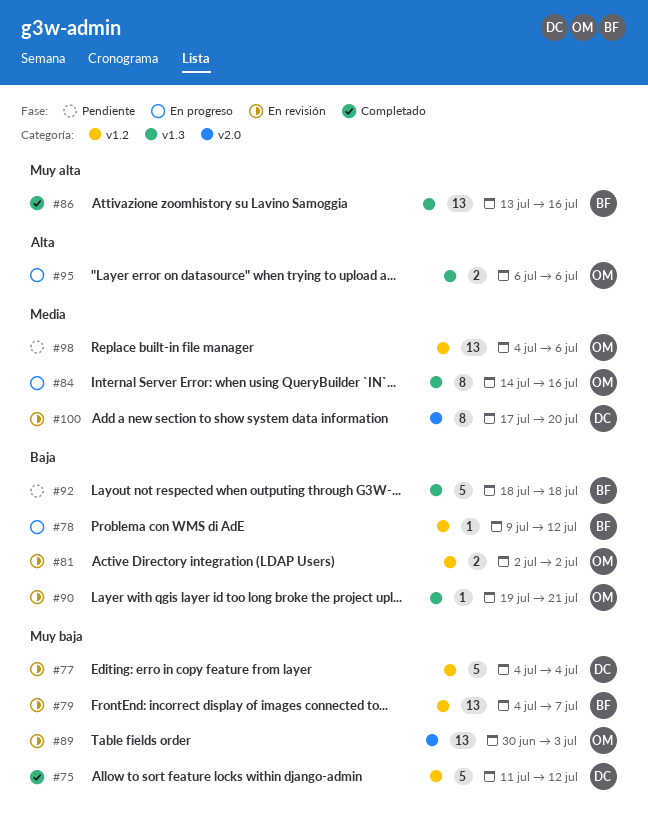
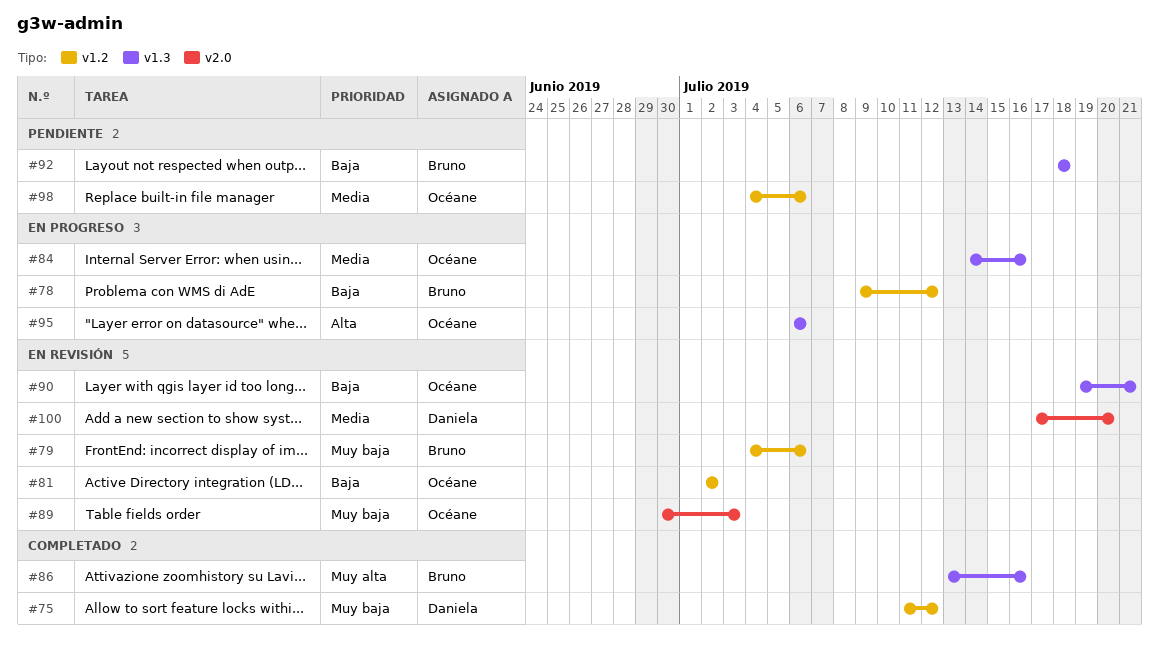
#77: present -> none
#79, due: Jul 7 -> Jul 6

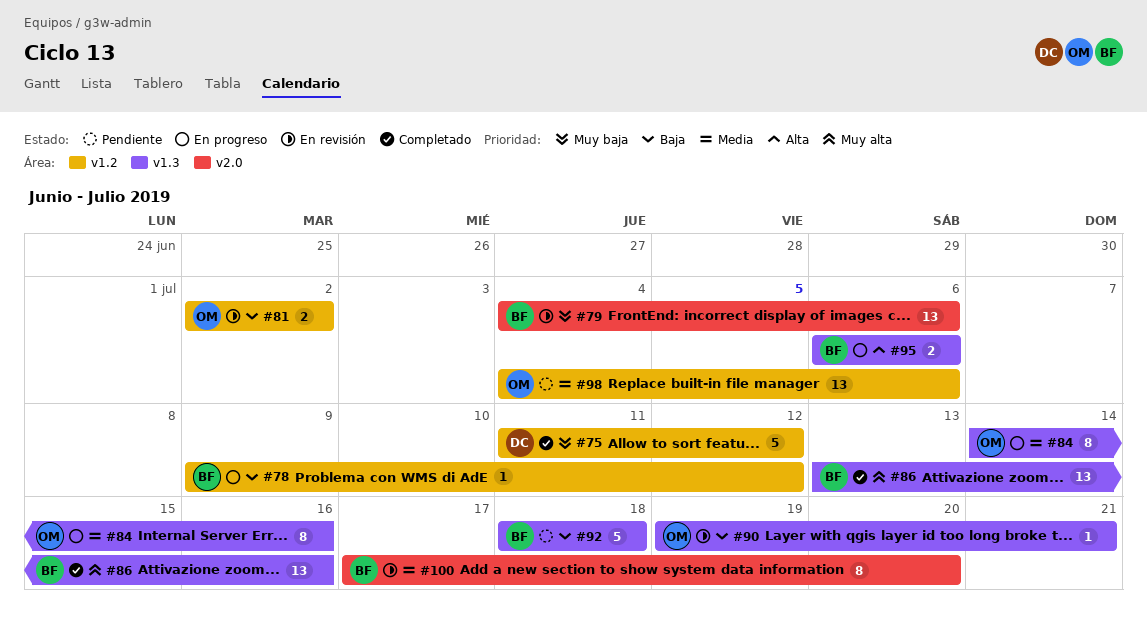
#79, label: v1.2 -> v2.0
#89: present -> none
#95, owner: Océane -> Bruno
#100, owner: Daniela -> Bruno

